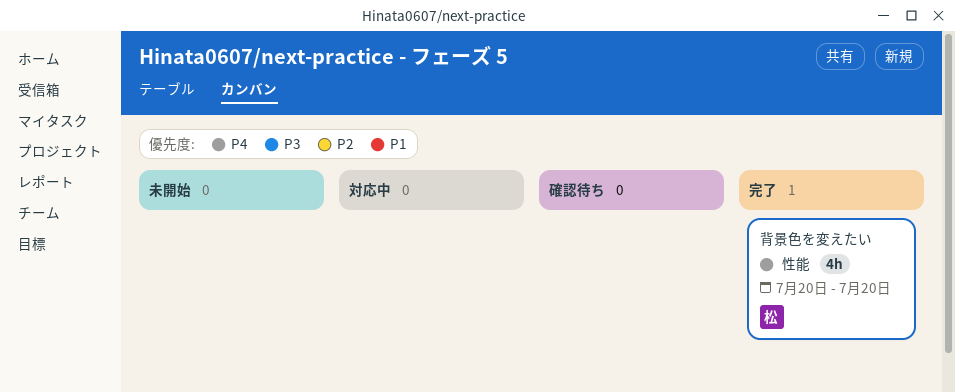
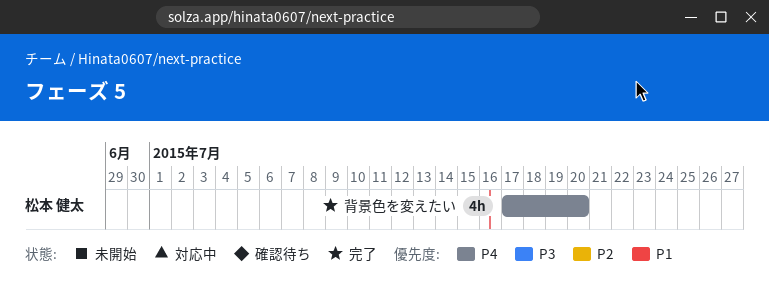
背景色を変えたい, start: Jul 20 -> Jul 17

